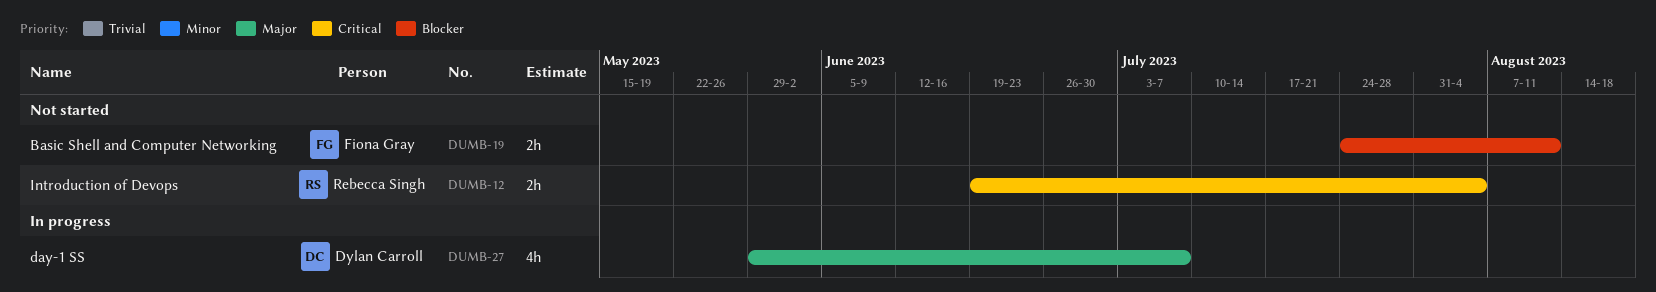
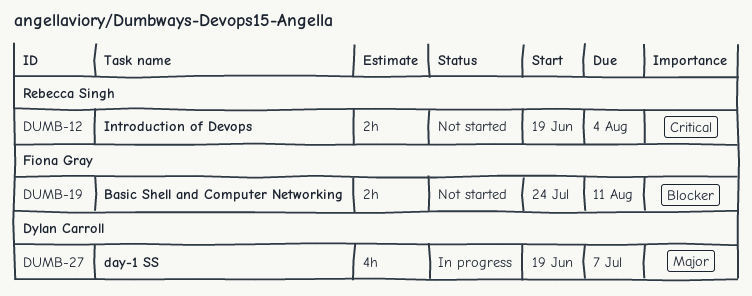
DUMB-27, start: May 29 -> Jun 19

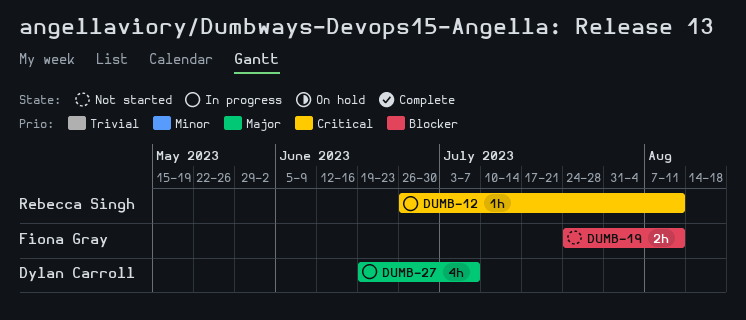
DUMB-12, status: Not started -> In progress
DUMB-12, estimate: 2h -> 1h
DUMB-12, start: Jun 19 -> Jun 26
DUMB-12, due: Aug 4 -> Aug 11

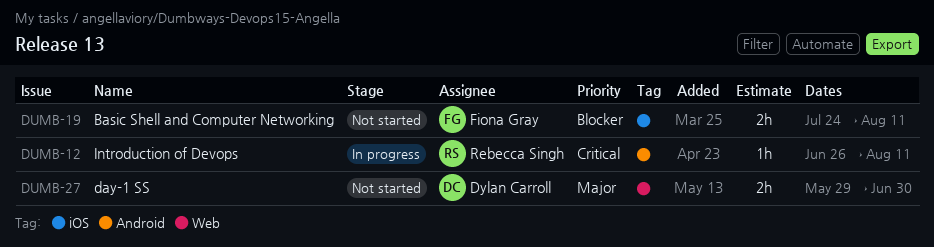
DUMB-27, status: In progress -> Not started
DUMB-27, estimate: 4h -> 2h
DUMB-27, start: Jun 19 -> May 29
DUMB-27, due: Jul 7 -> Jun 30

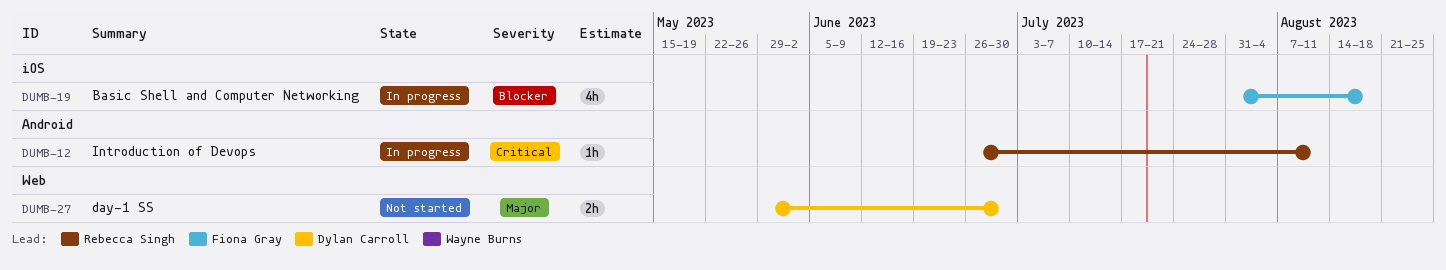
DUMB-19, status: Not started -> In progress
DUMB-19, estimate: 2h -> 4h
DUMB-19, start: Jul 24 -> Jul 31
DUMB-19, due: Aug 11 -> Aug 18

